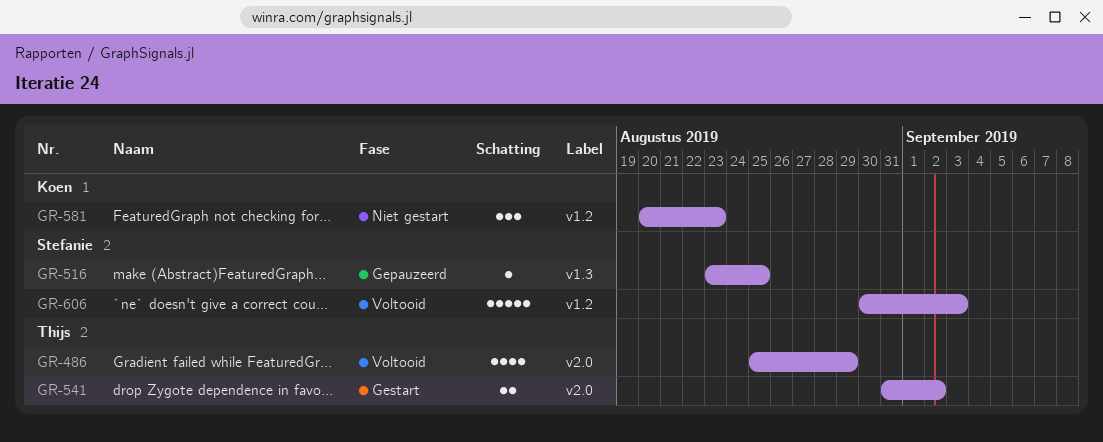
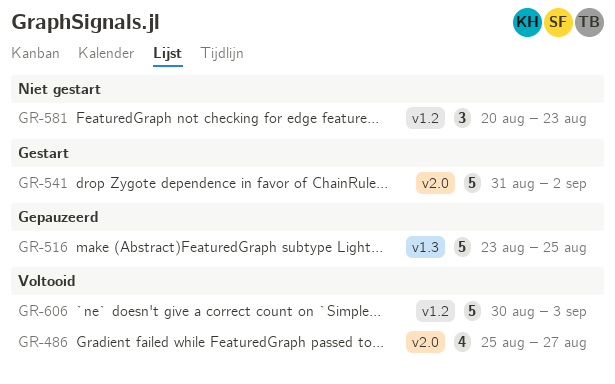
GR-486, due: Aug 29 -> Aug 27
GR-516, estimate: 1 -> 5
GR-541, estimate: 2 -> 5

